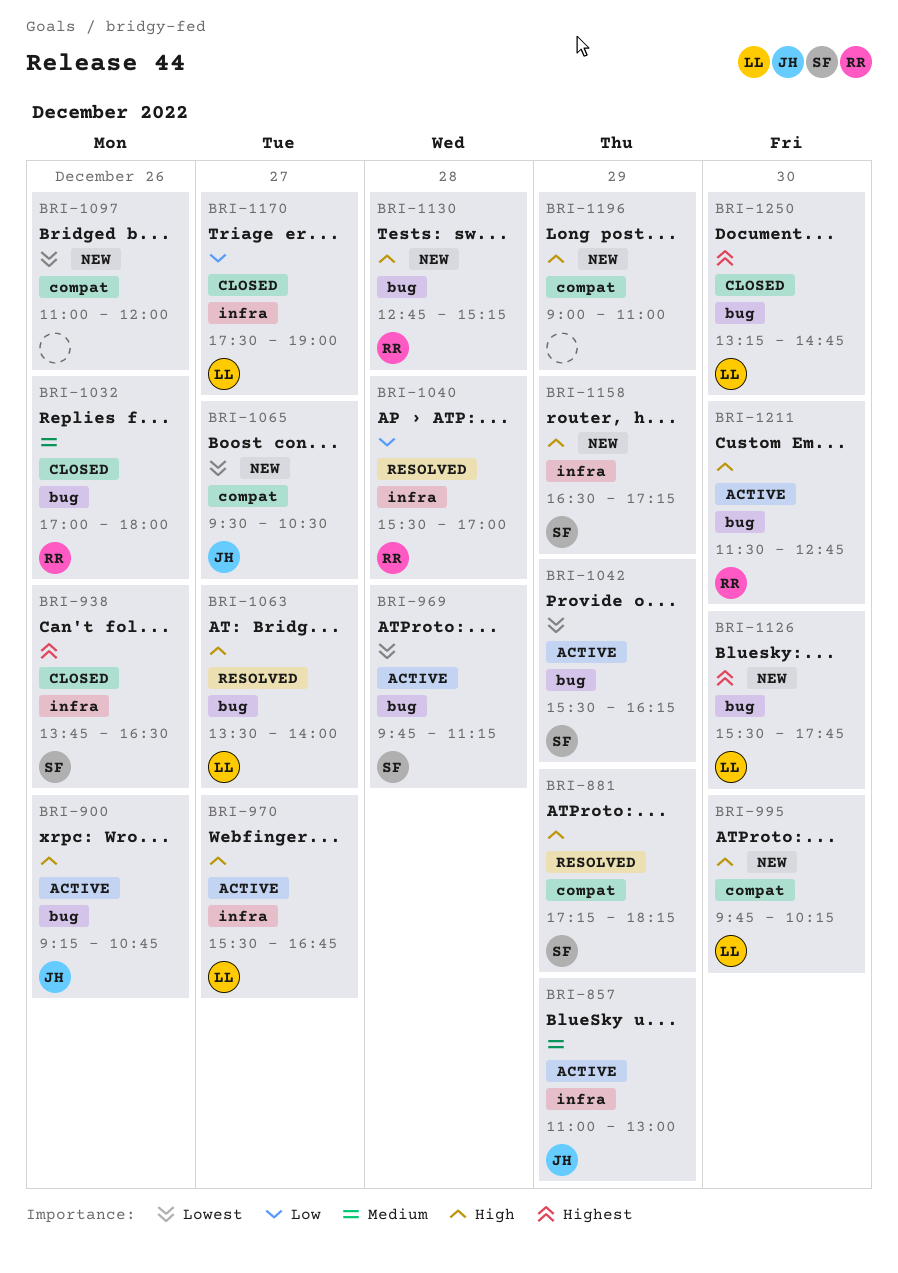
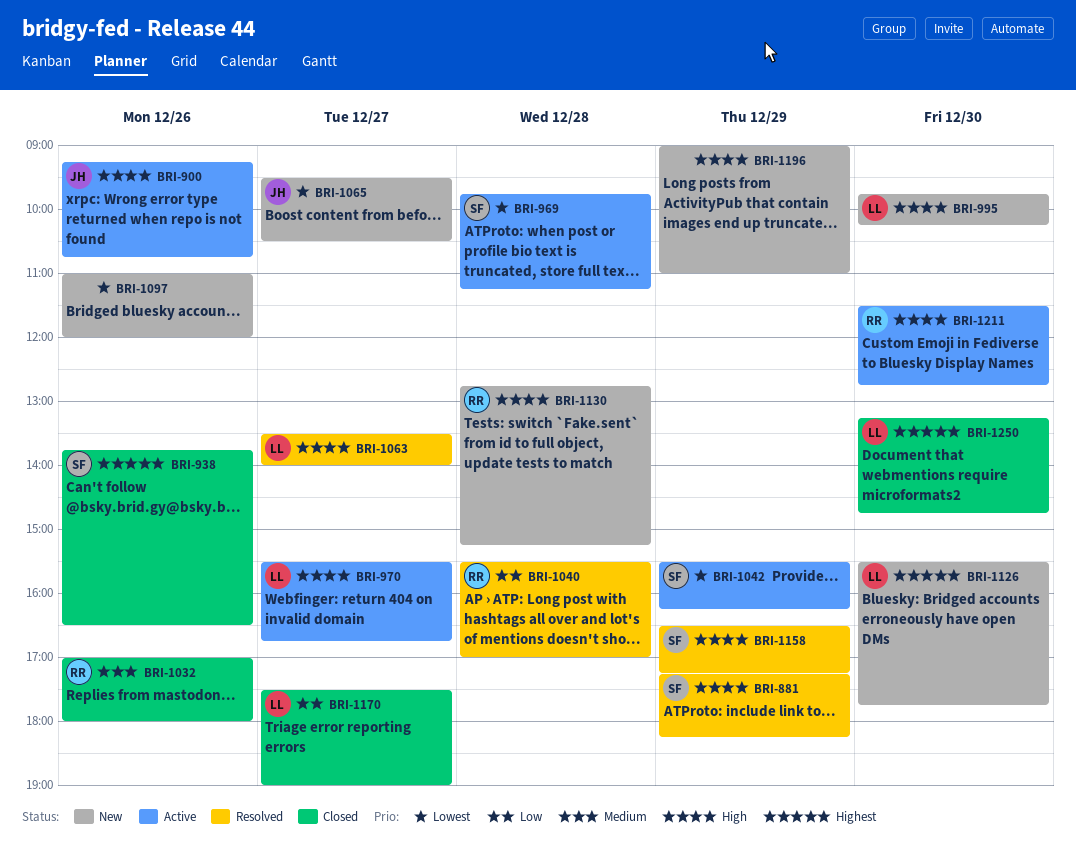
BRI-857: present -> none
BRI-1158, status: New -> Resolved

